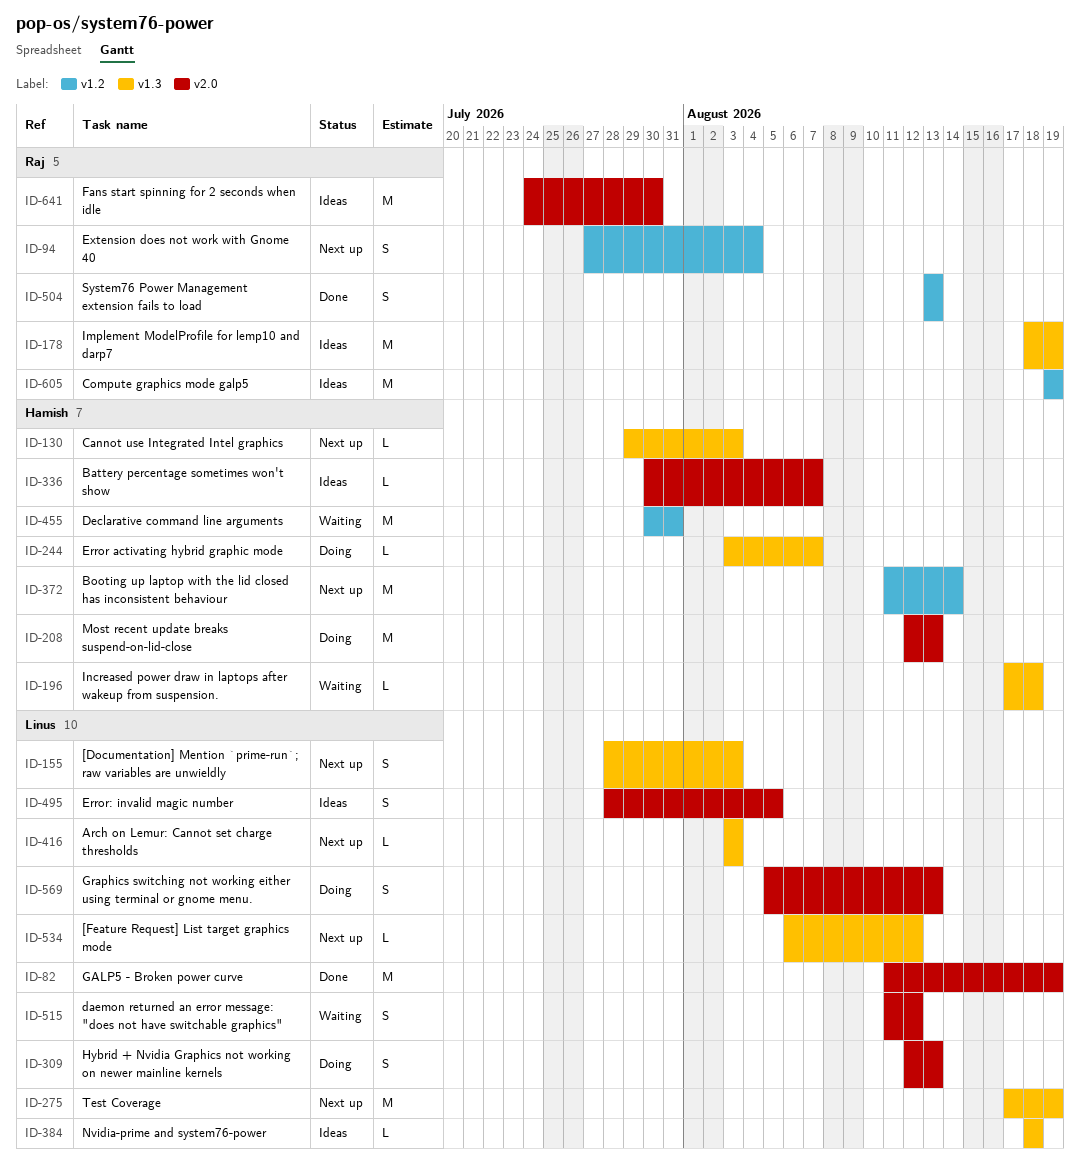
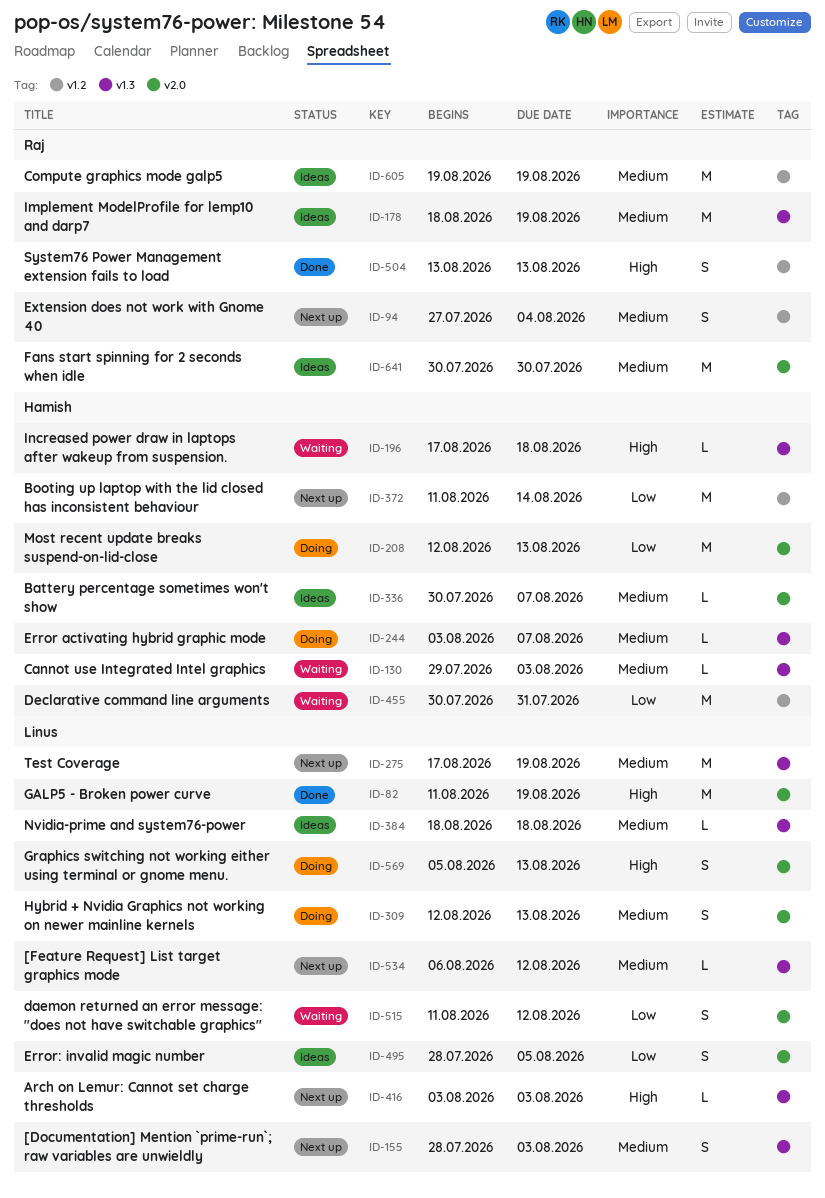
ID-130, status: Next up -> Waiting
ID-641, start: Jul 24 -> Jul 30

